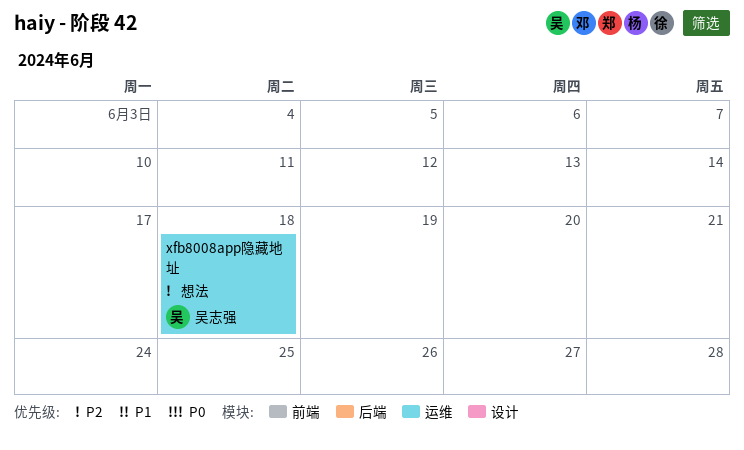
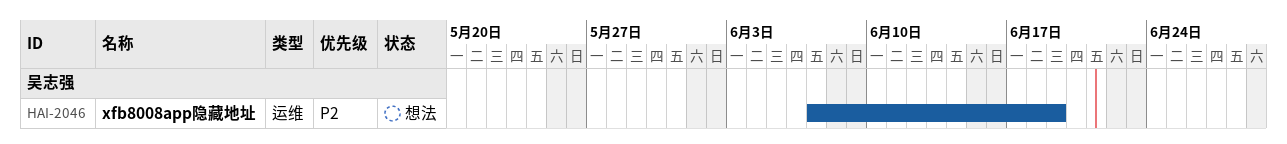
xfb8008app隐藏地址, due: Jun 18 -> Jun 19

